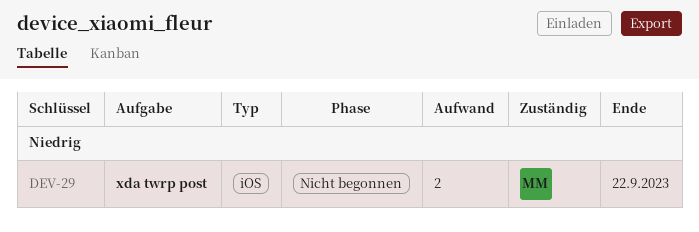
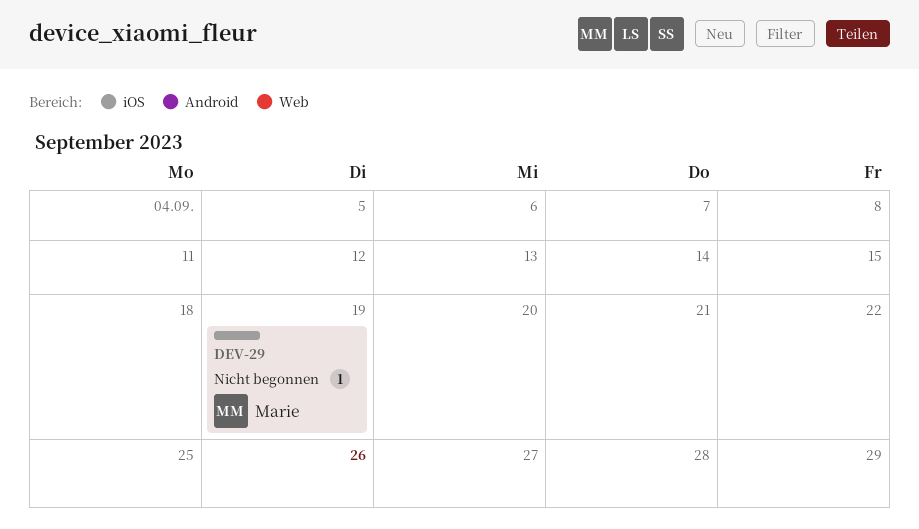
DEV-29, estimate: 2 -> 1
DEV-29, due: Sep 22 -> Sep 19

